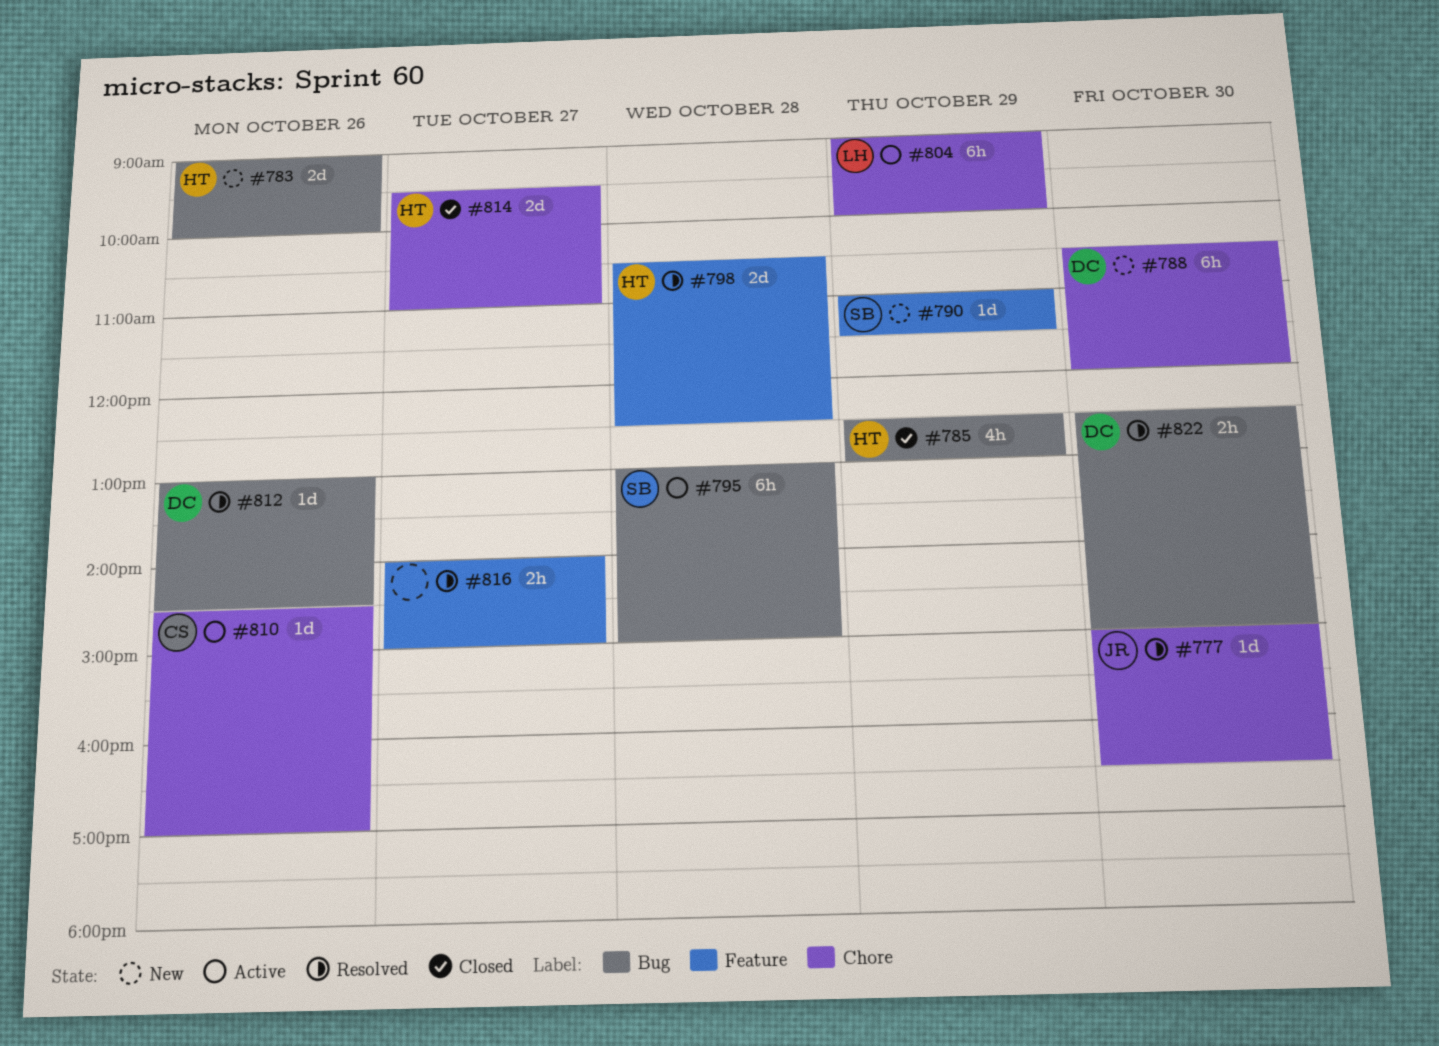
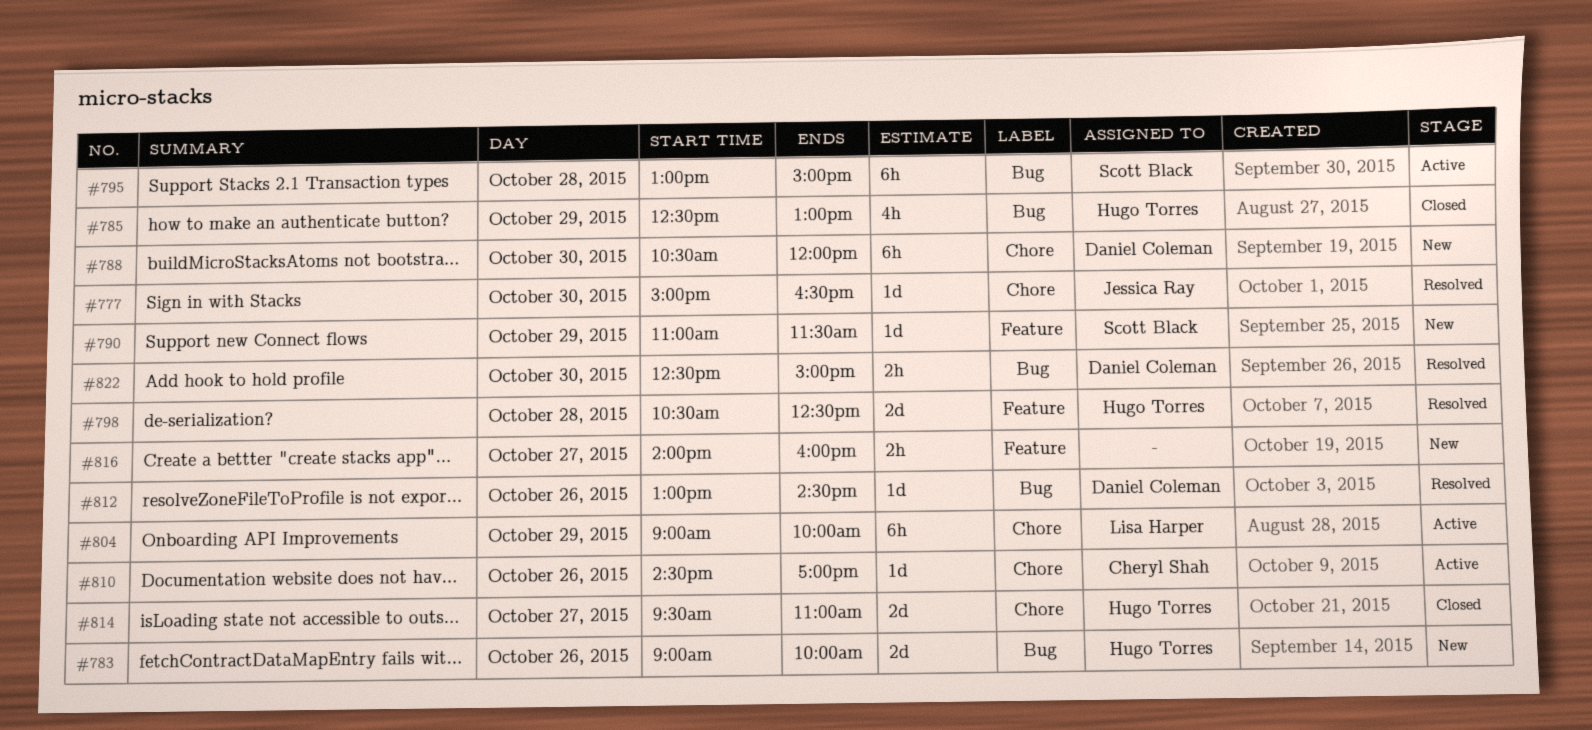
#816, status: Resolved -> New
#816, ends: 15:00 -> 16:00

